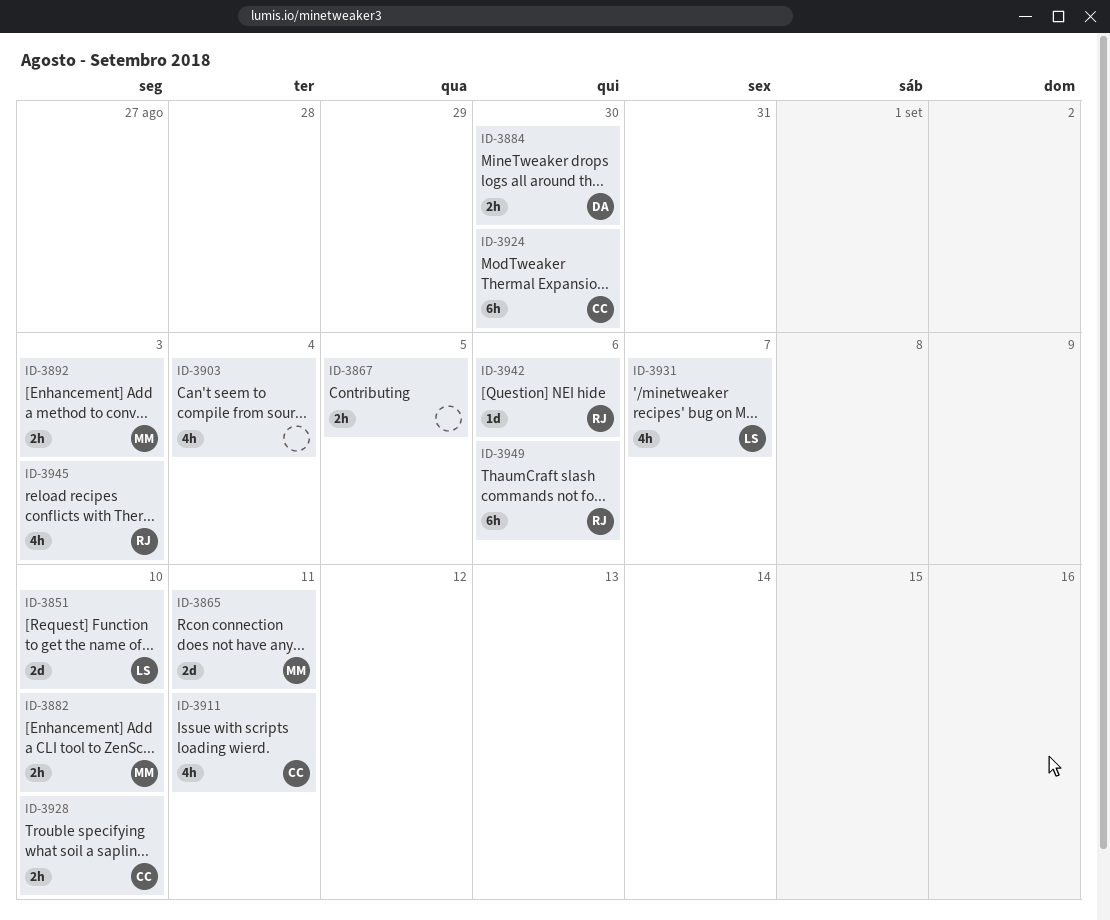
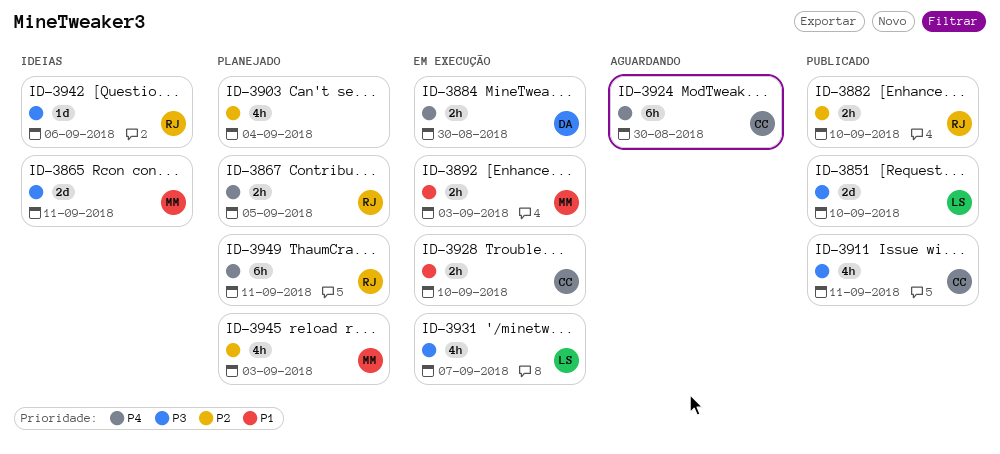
ID-3867, owner: none -> RJ
ID-3882, owner: MM -> RJ
ID-3945, owner: RJ -> MM
ID-3949, due: Sep 6 -> Sep 11

